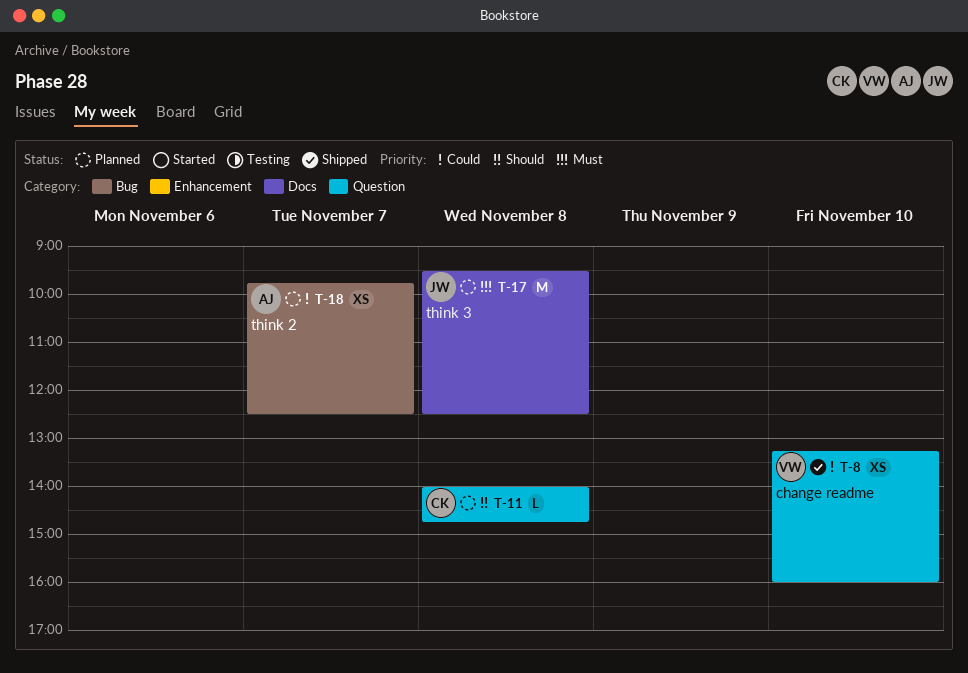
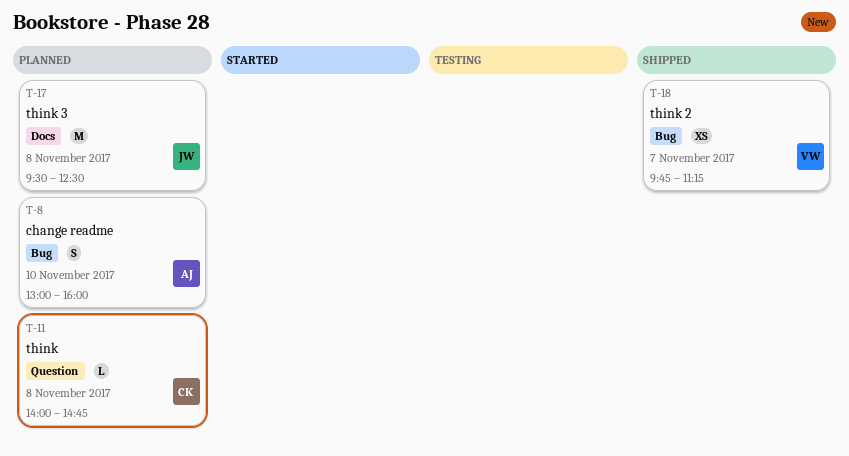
T-8, status: Shipped -> Planned
T-8, owner: VW -> AJ
T-8, label: Question -> Bug
T-8, estimate: XS -> S
T-8, begins: 13:15 -> 13:00
T-18, status: Planned -> Shipped
T-18, owner: AJ -> VW
T-18, ends: 12:30 -> 11:15

